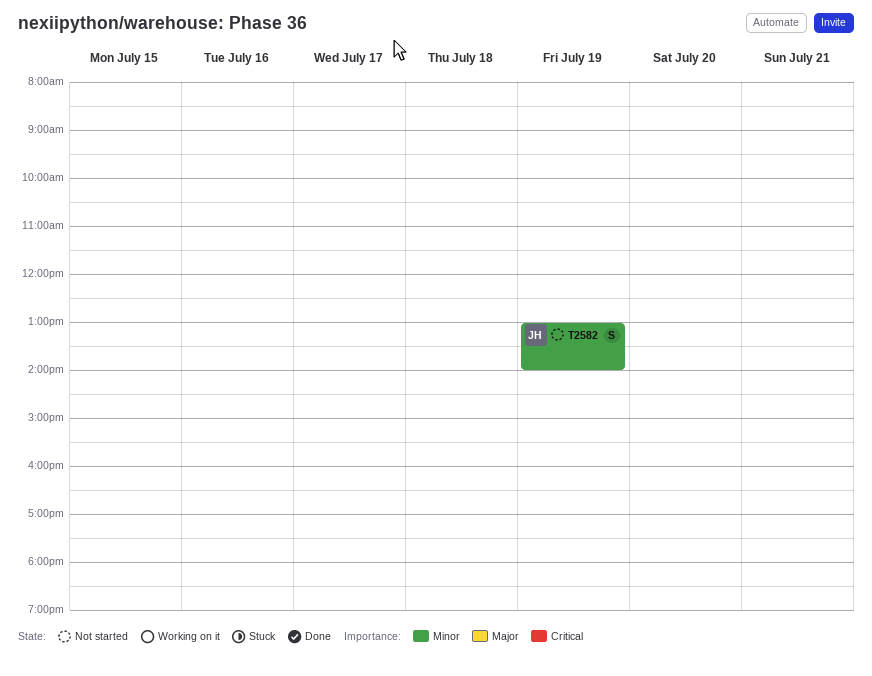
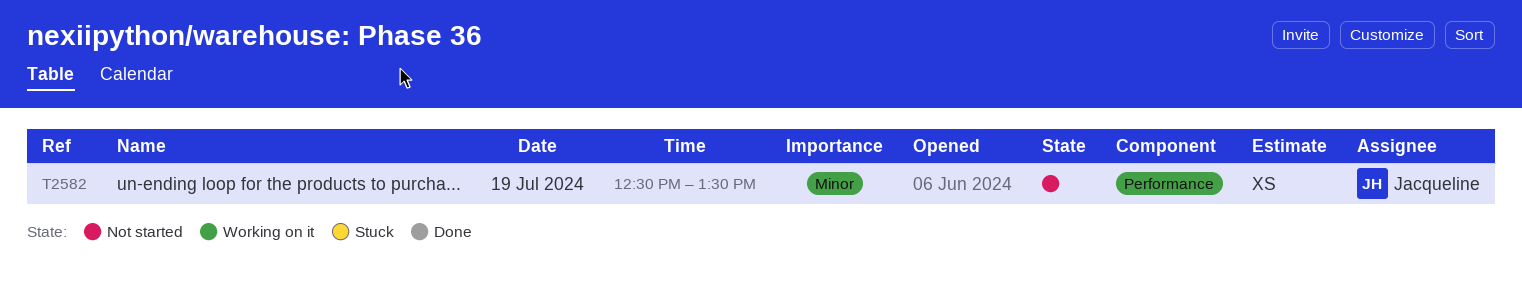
T2582, estimate: S -> XS
T2582, begins: 13:00 -> 12:30
T2582, ends: 14:00 -> 13:30

